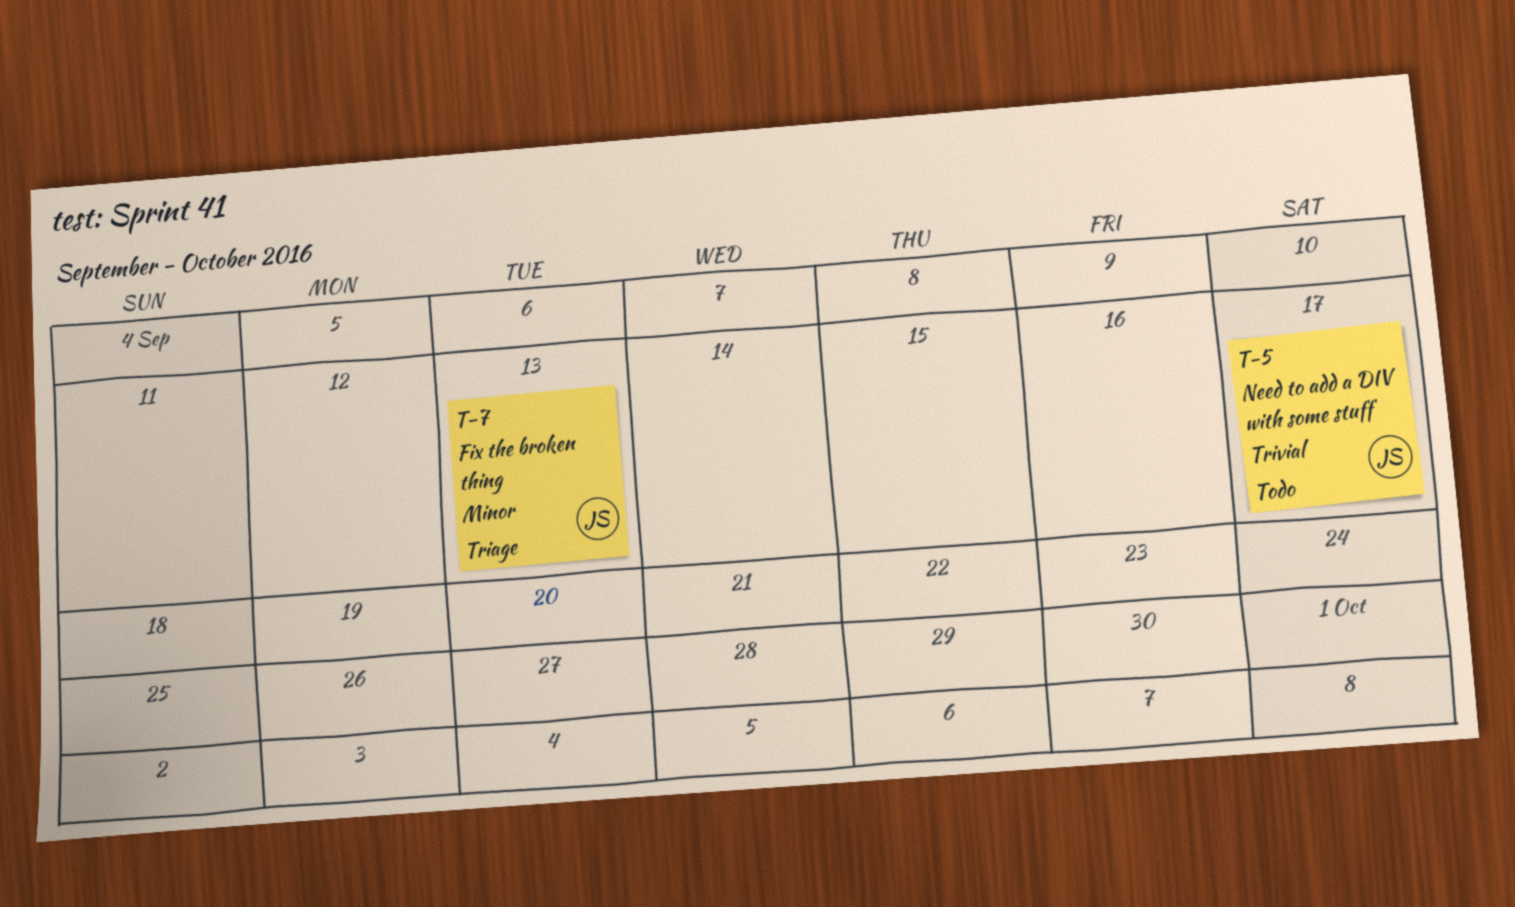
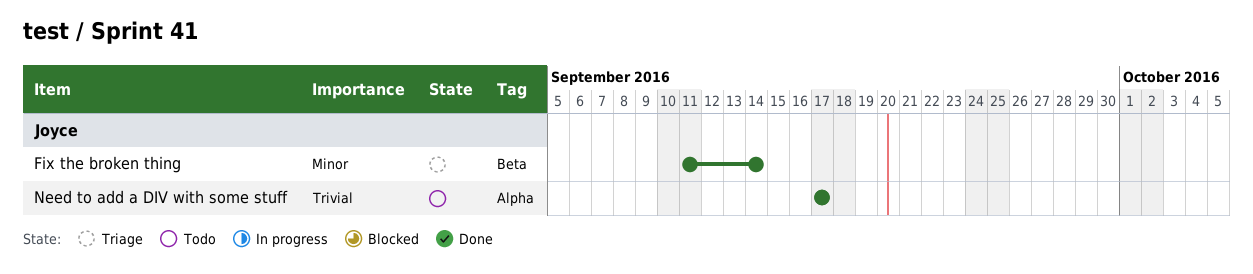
Fix the broken thing, due: Sep 13 -> Sep 14

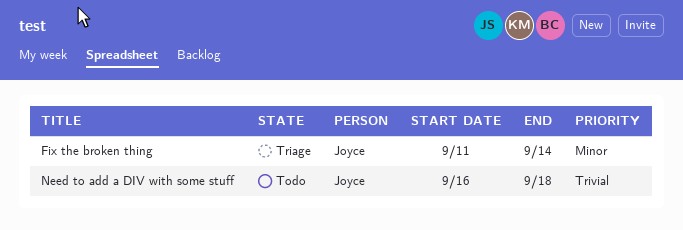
Need to add a DIV with some stuff, start: Sep 17 -> Sep 16
Need to add a DIV with some stuff, due: Sep 17 -> Sep 18

